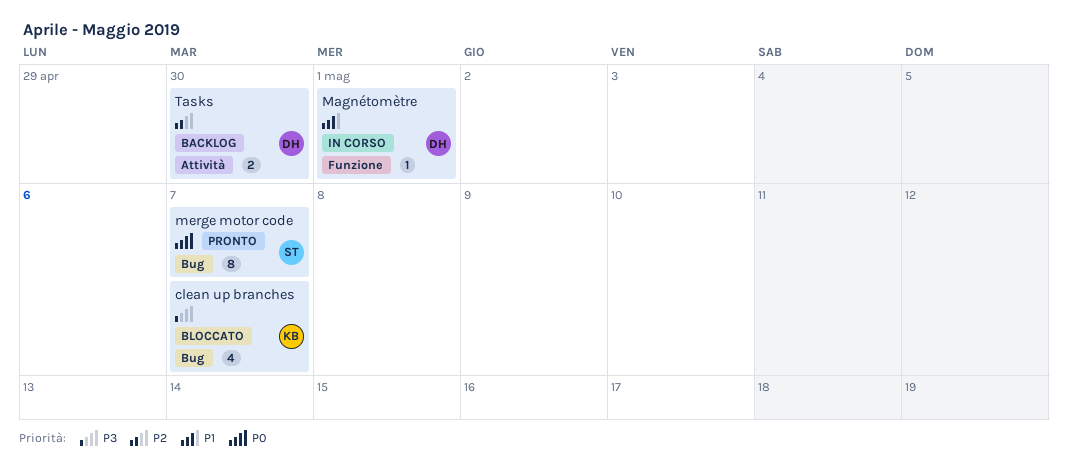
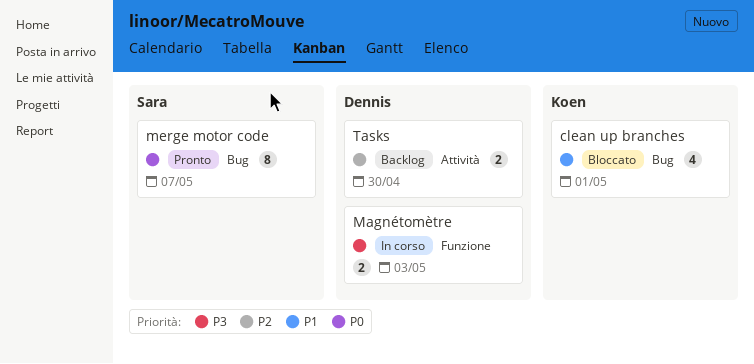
clean up branches, priority: P3 -> P1
clean up branches, due: May 7 -> May 1
Magnétomètre, priority: P1 -> P3
Magnétomètre, estimate: 1 -> 2
Magnétomètre, due: May 1 -> May 3

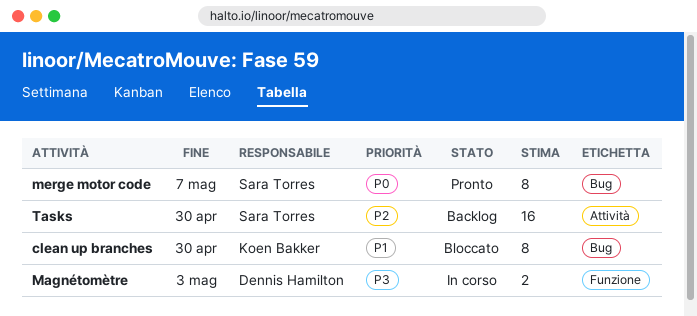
clean up branches, estimate: 4 -> 8
clean up branches, due: May 1 -> Apr 30
Tasks, owner: Dennis Hamilton -> Sara Torres
Tasks, estimate: 2 -> 16

